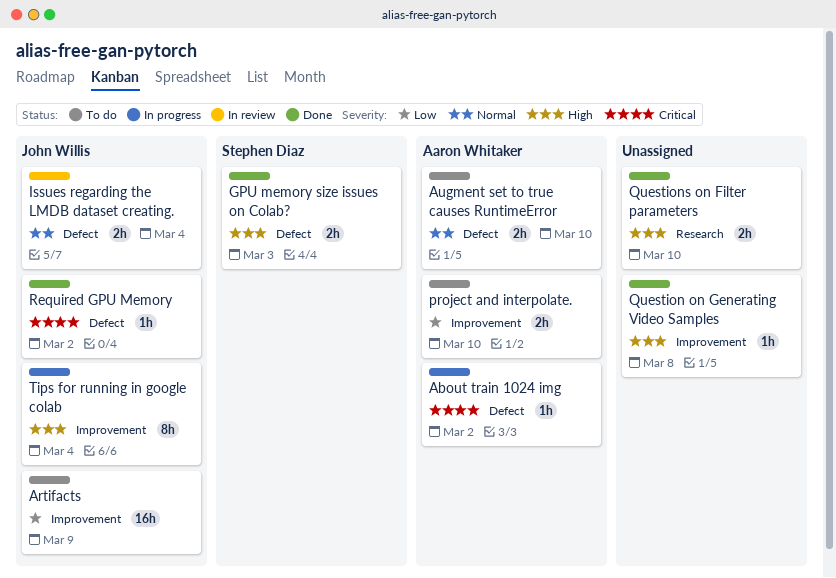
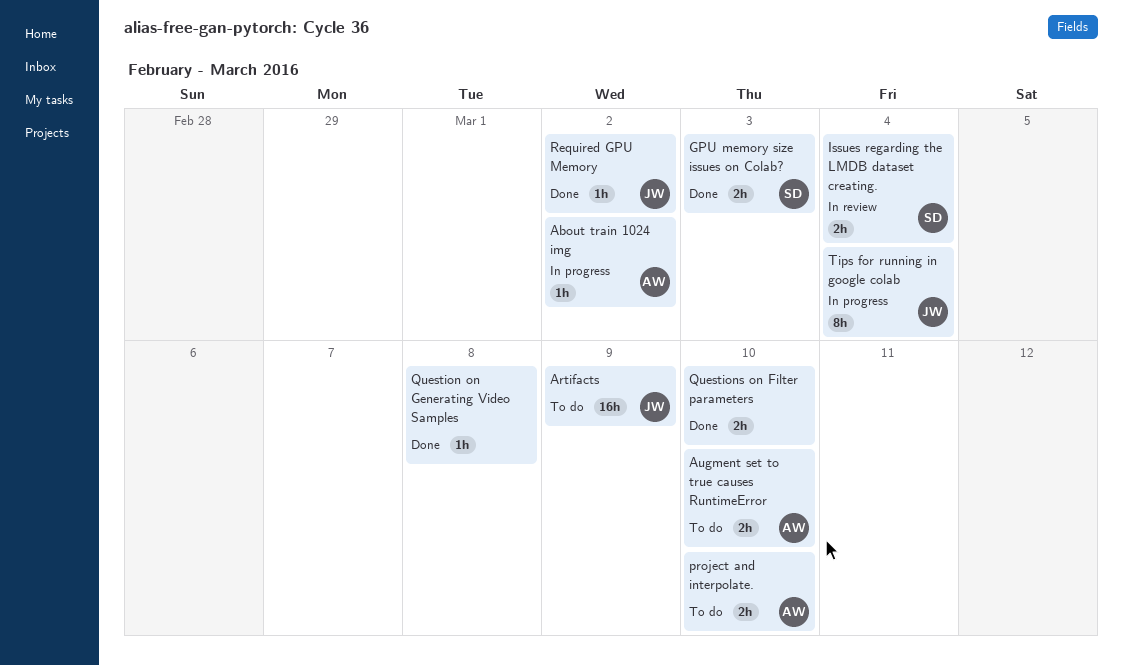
Issues regarding the LMDB dataset creating., owner: John Willis -> Stephen Diaz

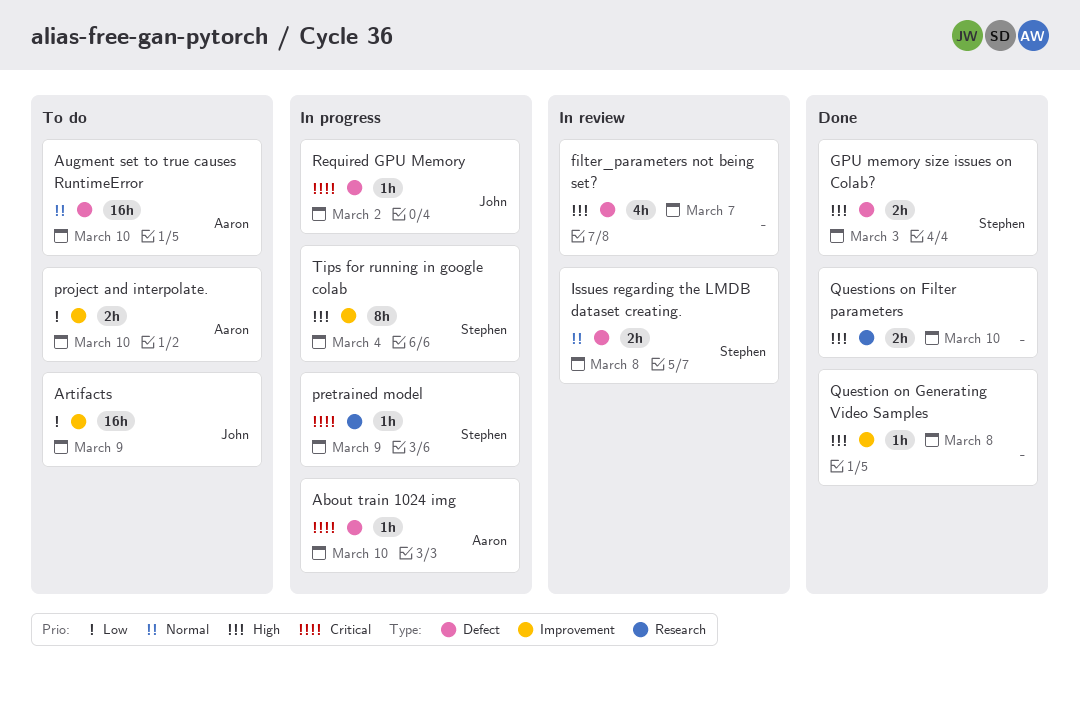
About train 1024 img, due: Mar 2 -> Mar 10
Augment set to true causes RuntimeError, estimate: 2h -> 16h
filter_parameters not being set?: none -> present
Issues regarding the LMDB dataset creating., due: Mar 4 -> Mar 8
pretrained model: none -> present
Required GPU Memory, status: Done -> In progress
Tips for running in google colab, owner: John -> Stephen

